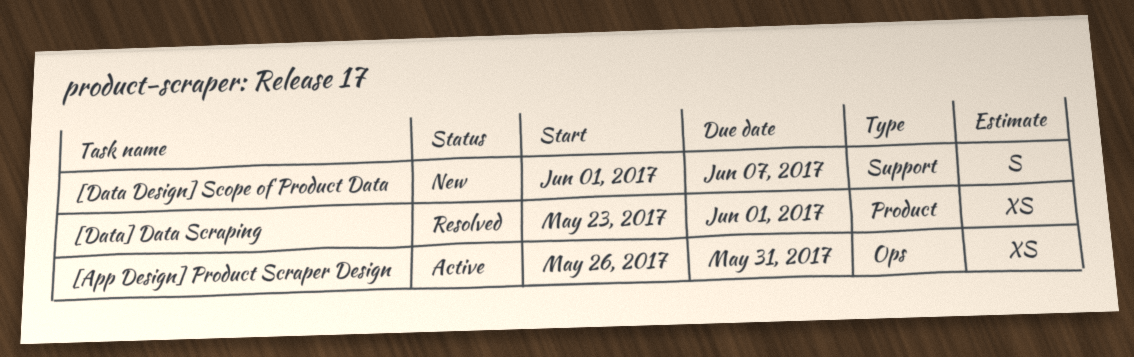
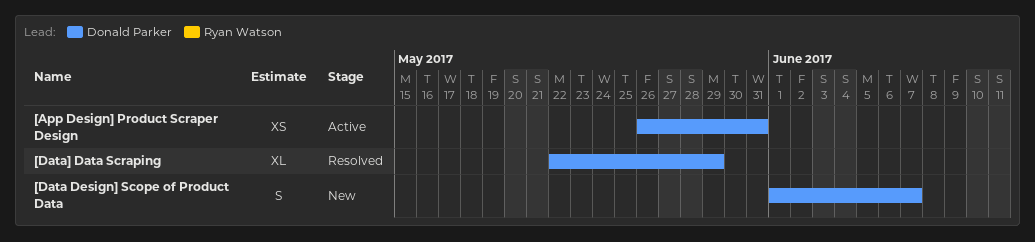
[Data] Data Scraping, estimate: XS -> XL
[Data] Data Scraping, start: May 23 -> May 22
[Data] Data Scraping, due: Jun 1 -> May 29

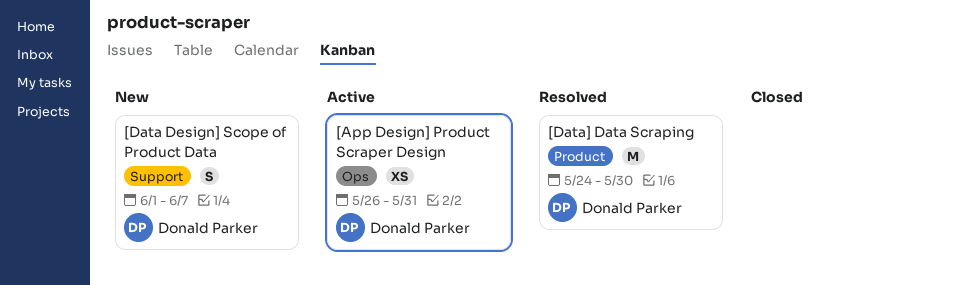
[Data] Data Scraping, estimate: XL -> M
[Data] Data Scraping, start: May 22 -> May 24
[Data] Data Scraping, due: May 29 -> May 30

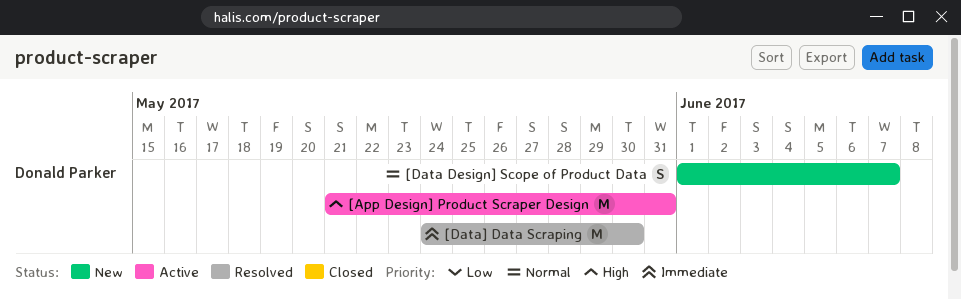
[App Design] Product Scraper Design, estimate: XS -> M
[App Design] Product Scraper Design, start: May 26 -> May 21

